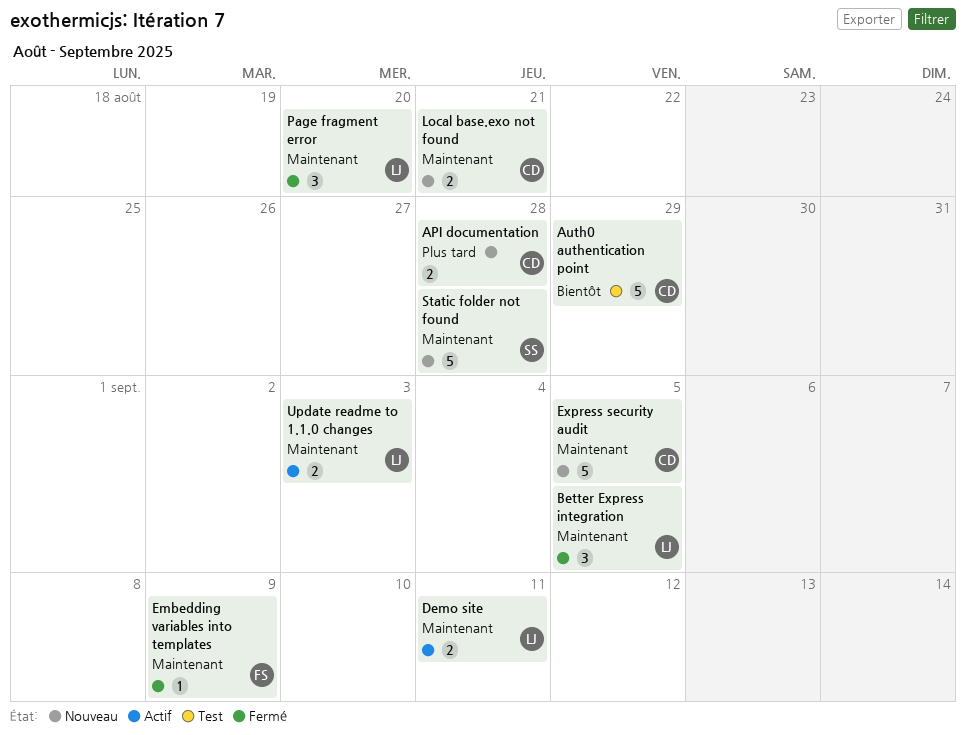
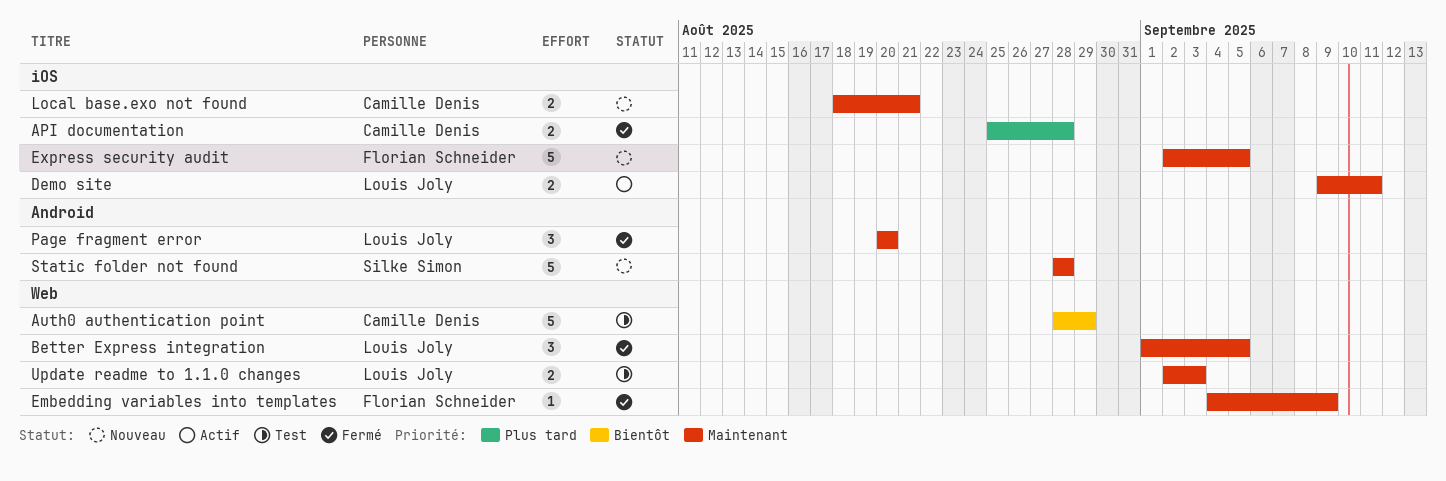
API documentation, status: Nouveau -> Fermé
Express security audit, owner: Camille Denis -> Florian Schneider
Update readme to 1.1.0 changes, status: Actif -> Test

